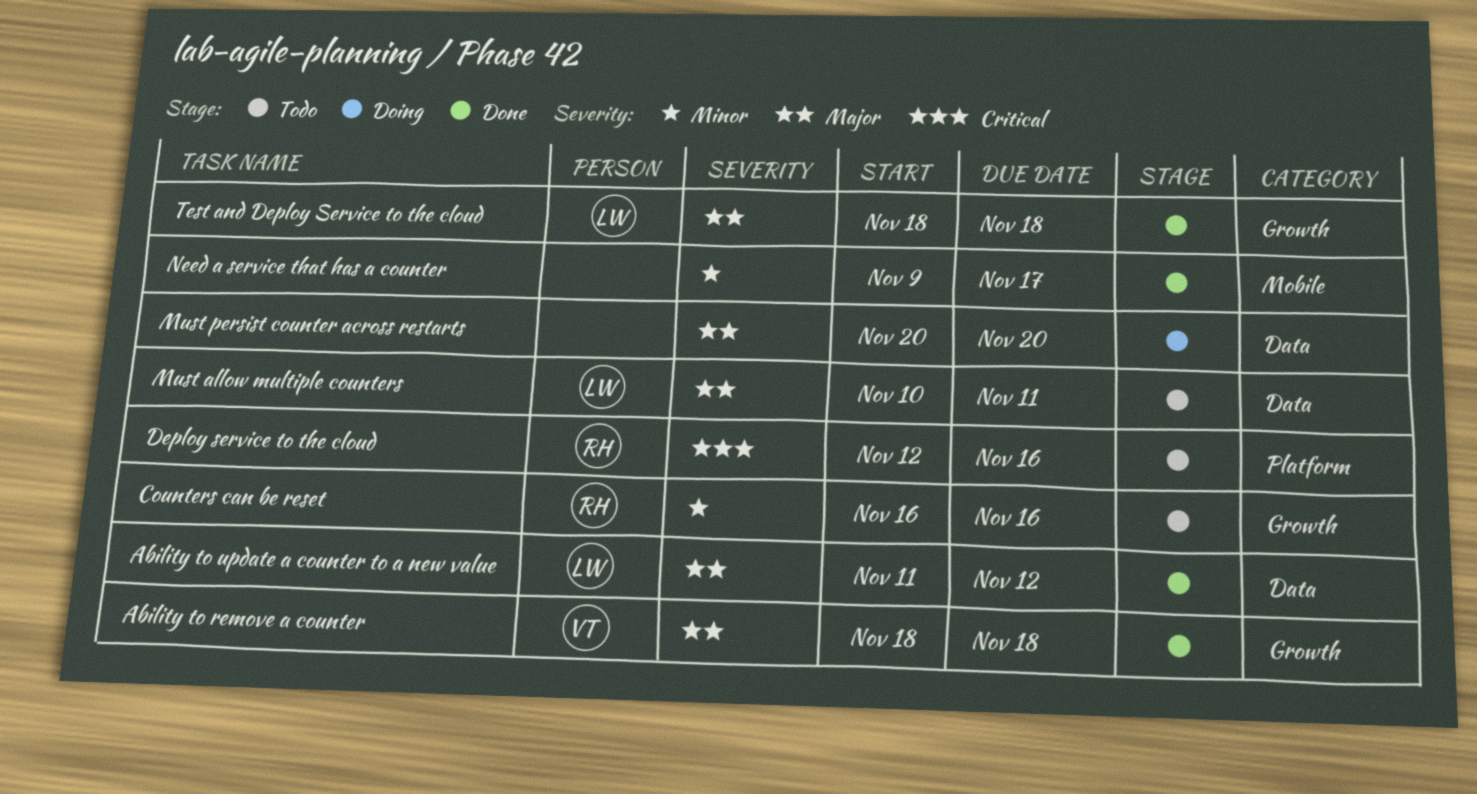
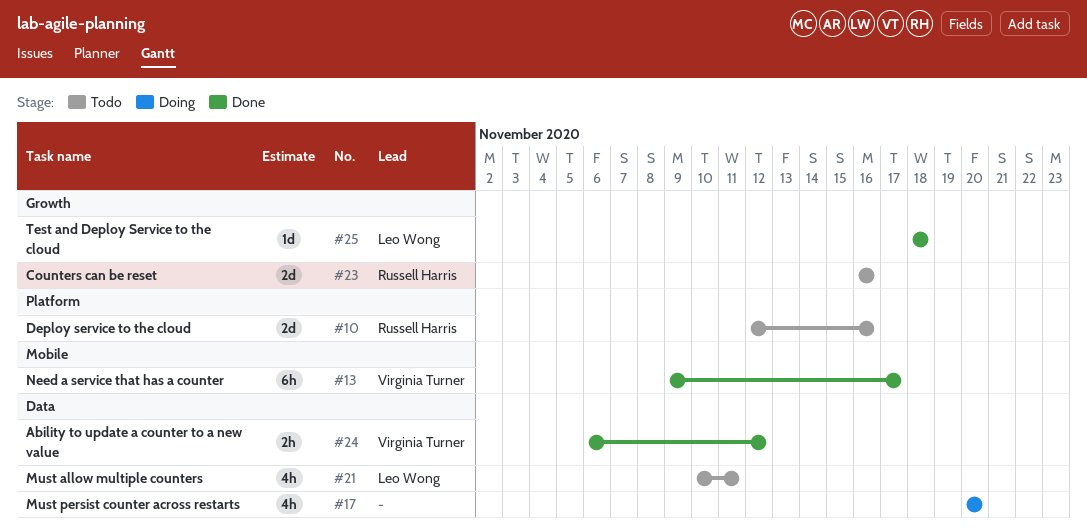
Ability to remove a counter: present -> none
Ability to update a counter to a new value, owner: Leo Wong -> Virginia Turner
Ability to update a counter to a new value, start: Nov 11 -> Nov 6
Need a service that has a counter, owner: none -> Virginia Turner

